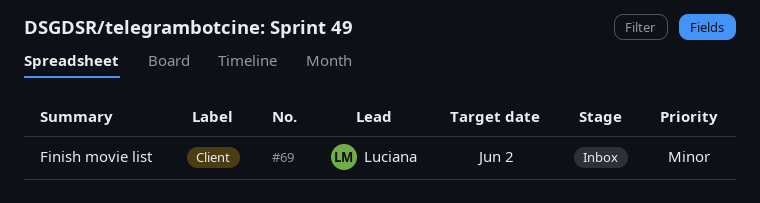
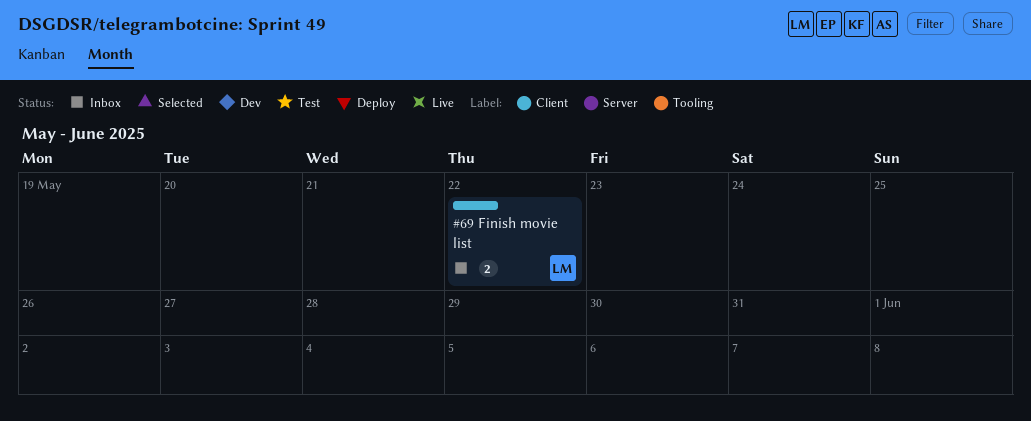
#69, due: Jun 2 -> May 22

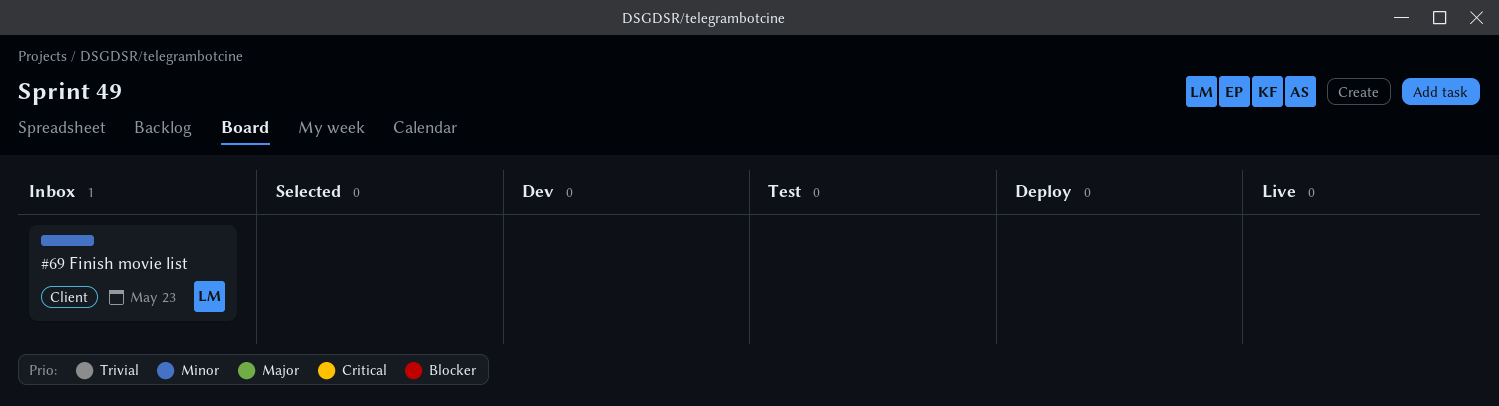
#69, due: May 22 -> May 23

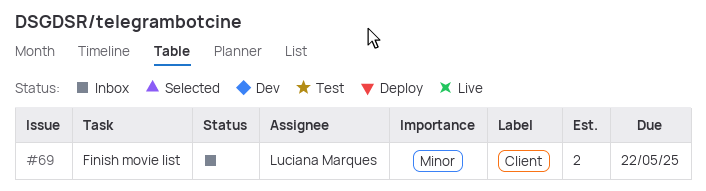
#69, due: May 23 -> May 22

